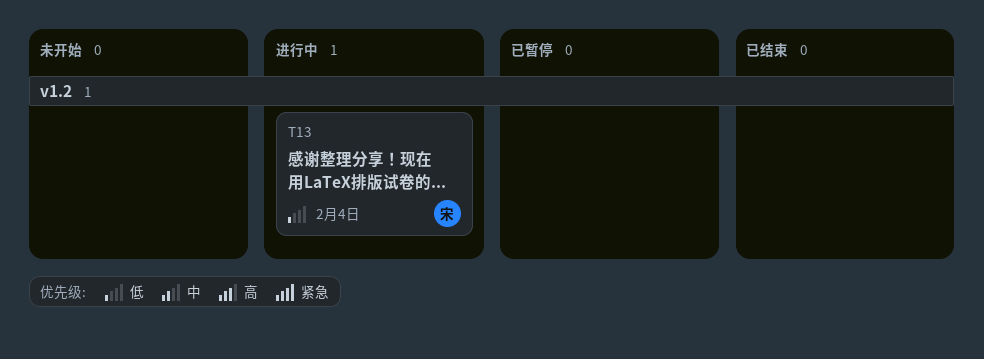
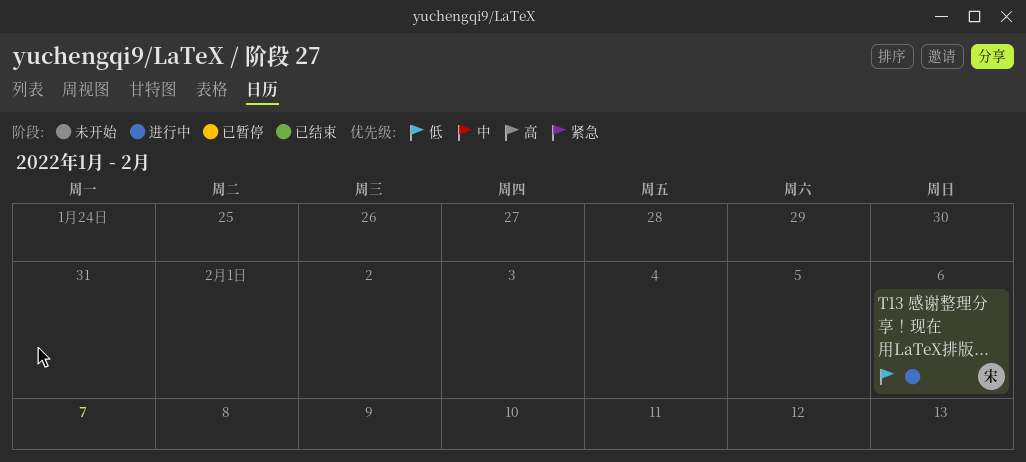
T13, due: Feb 4 -> Feb 6

